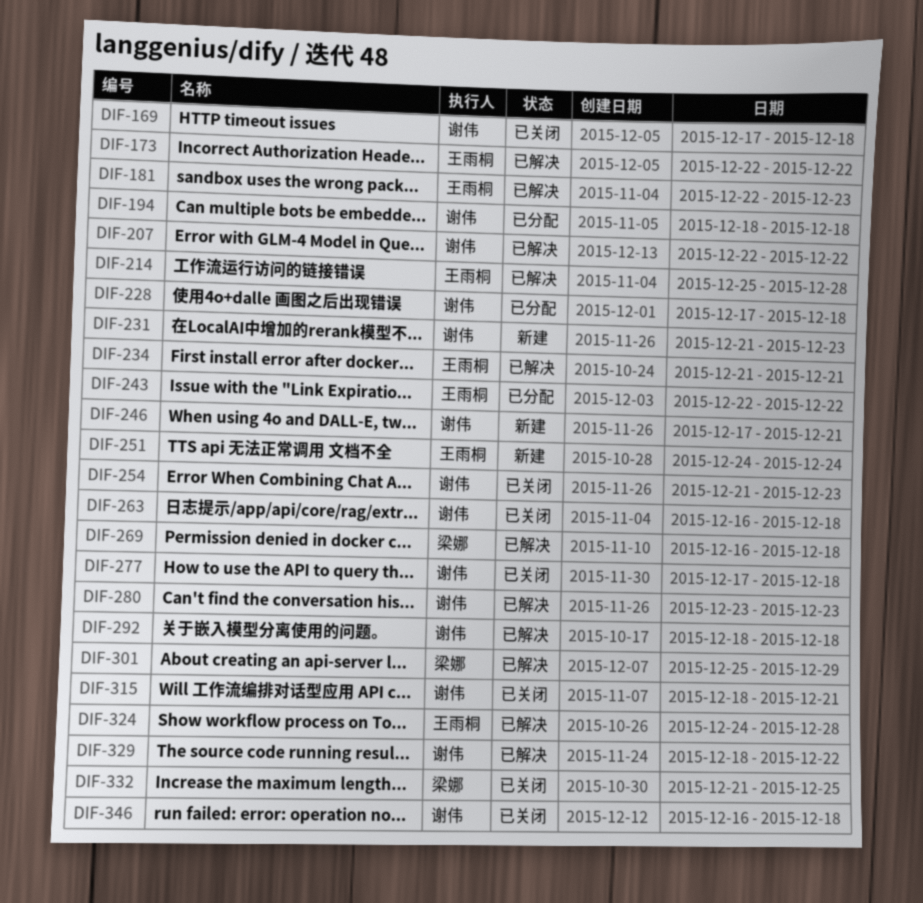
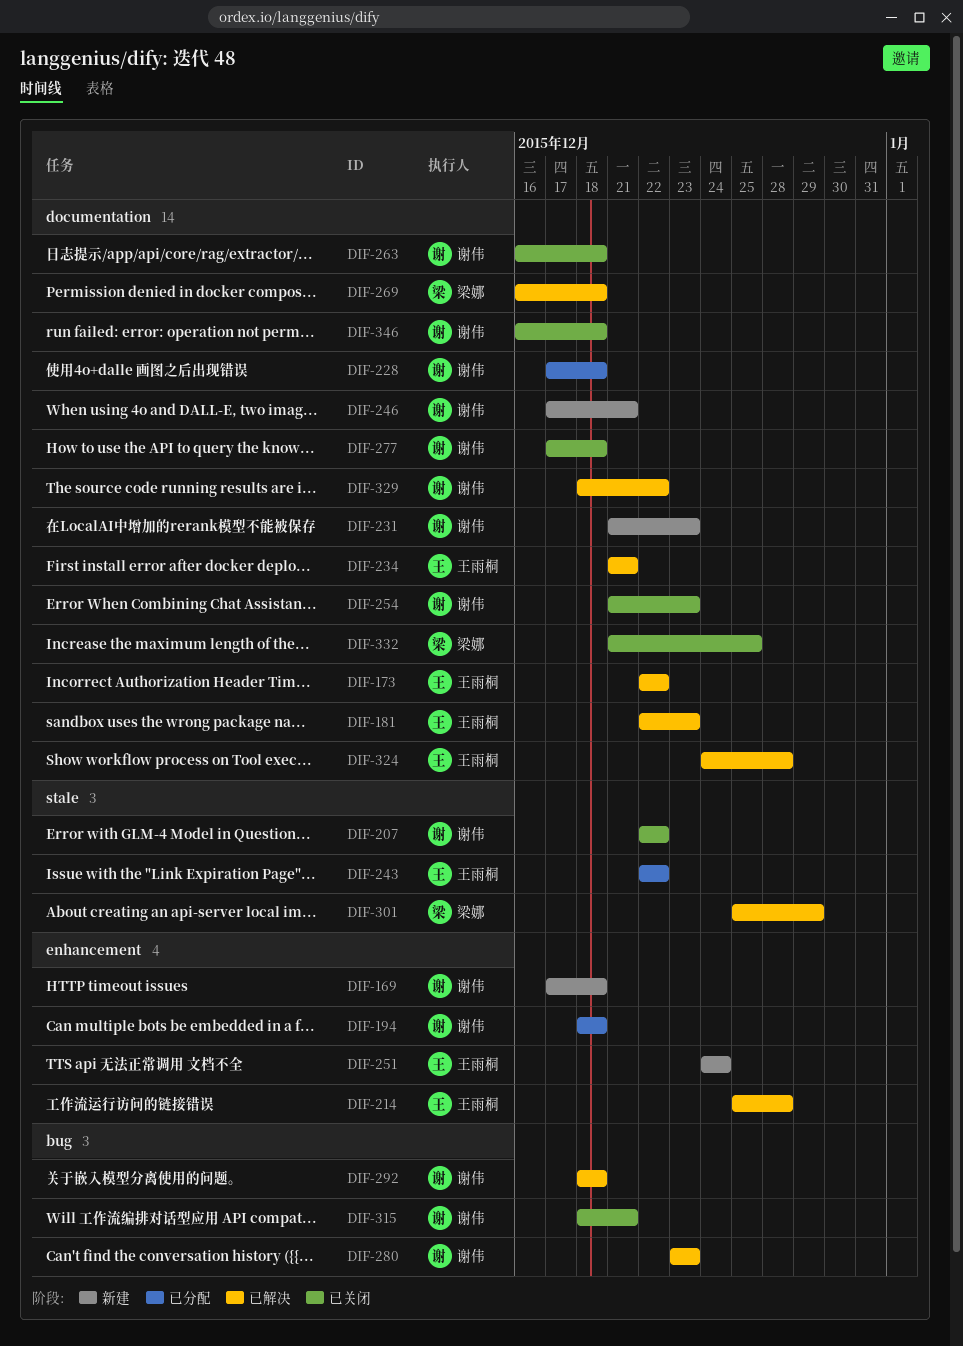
DIF-169, status: 已关闭 -> 新建
DIF-207, status: 已解决 -> 已关闭

